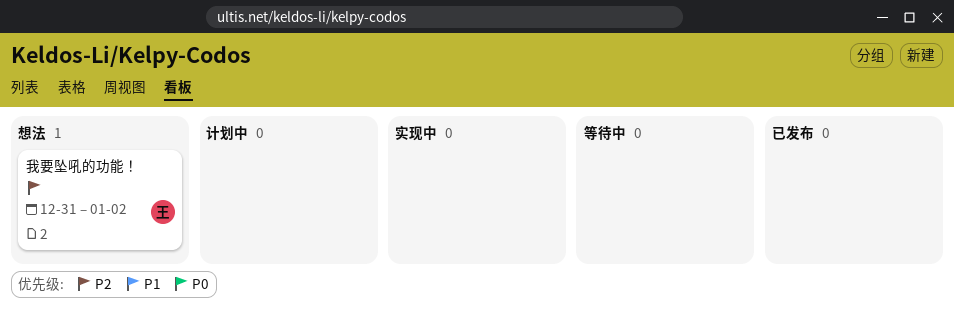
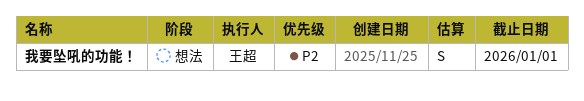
我要坠吼的功能！, due: Jan 2 -> Jan 1

